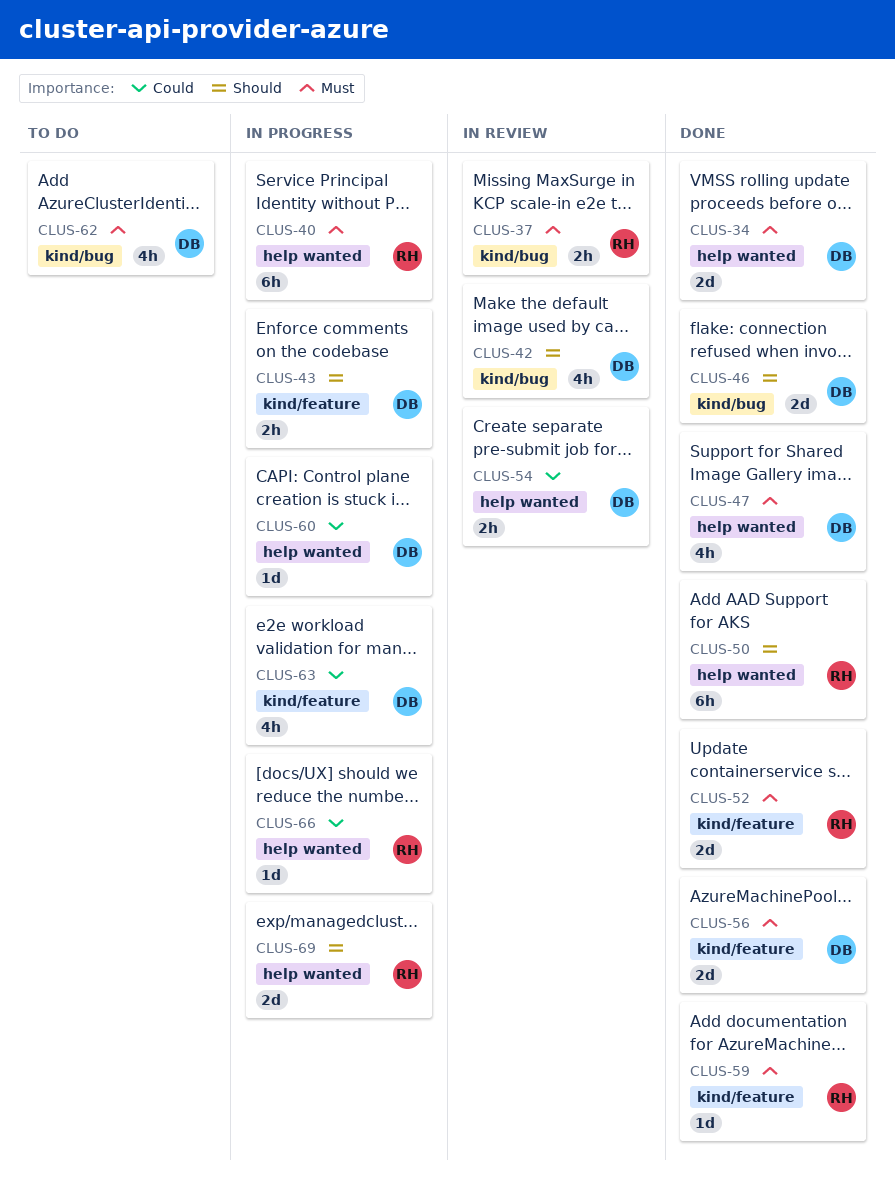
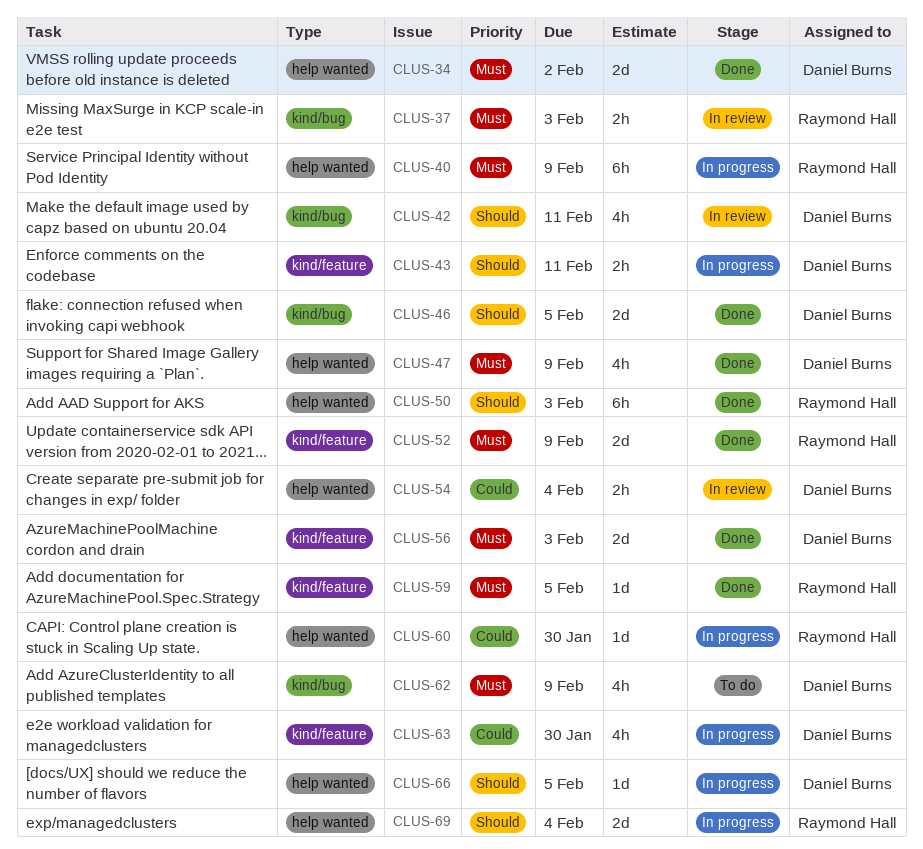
CLUS-60, owner: Daniel Burns -> Raymond Hall
CLUS-66, owner: Raymond Hall -> Daniel Burns
CLUS-66, priority: Could -> Should

